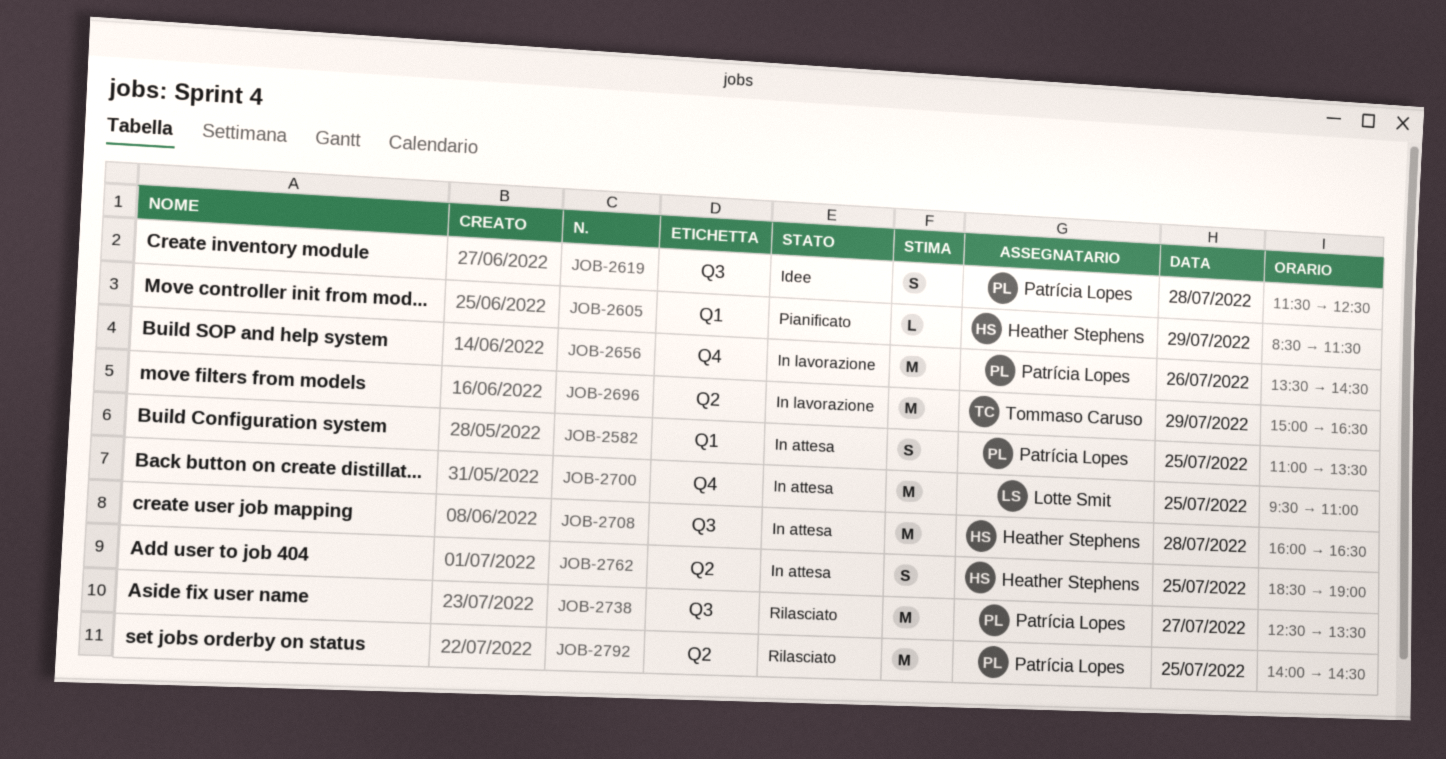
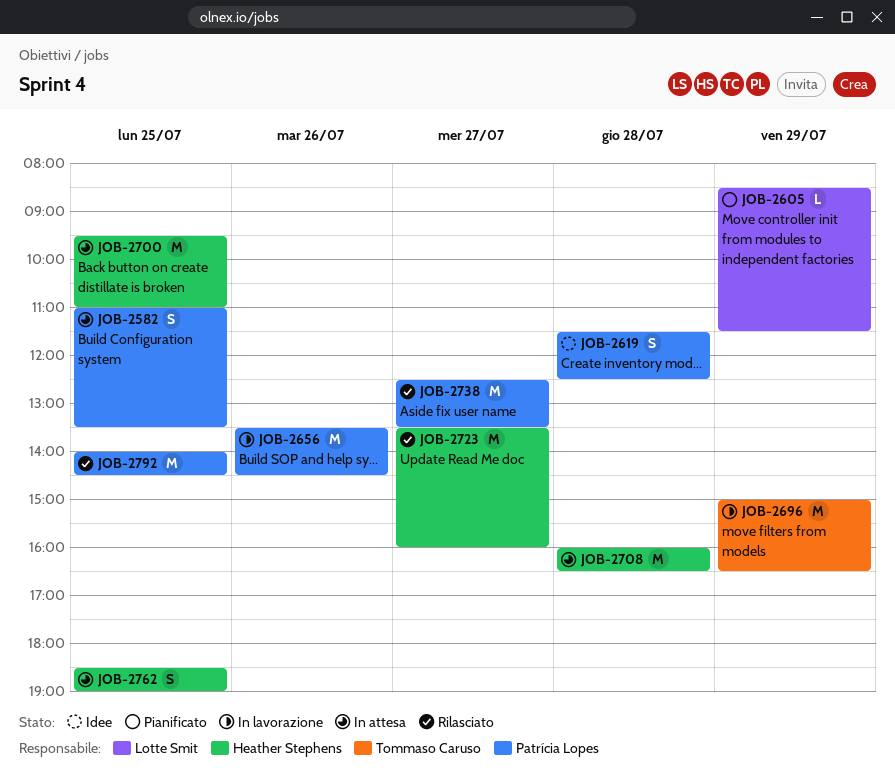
JOB-2605, owner: Heather Stephens -> Lotte Smit
JOB-2700, owner: Lotte Smit -> Heather Stephens
JOB-2723: none -> present

